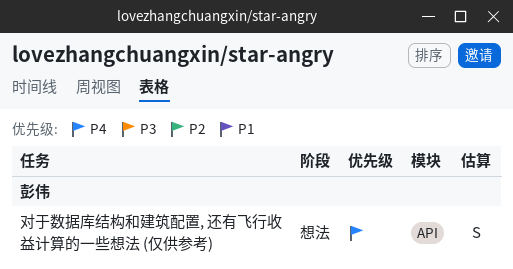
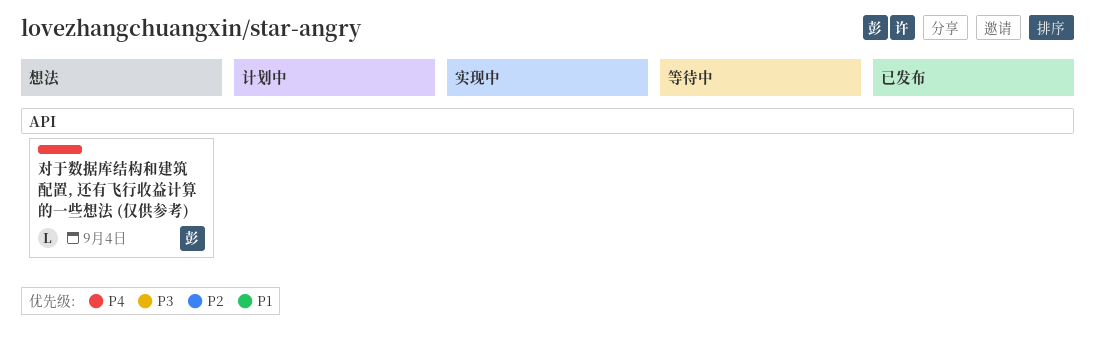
对于数据库结构和建筑配置, 还有飞行收益计算的一些想法 (仅供参考), estimate: S -> L

